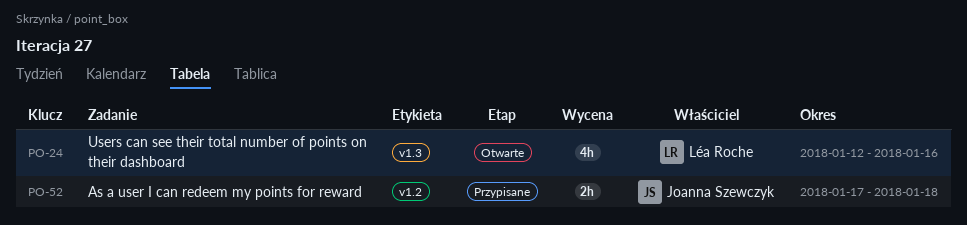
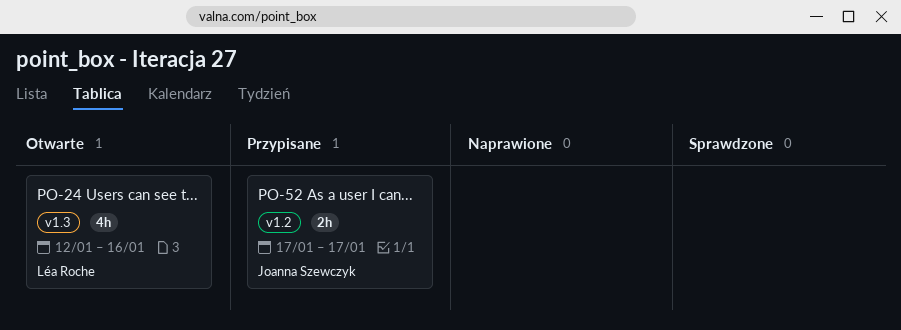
PO-52, due: Jan 18 -> Jan 17

